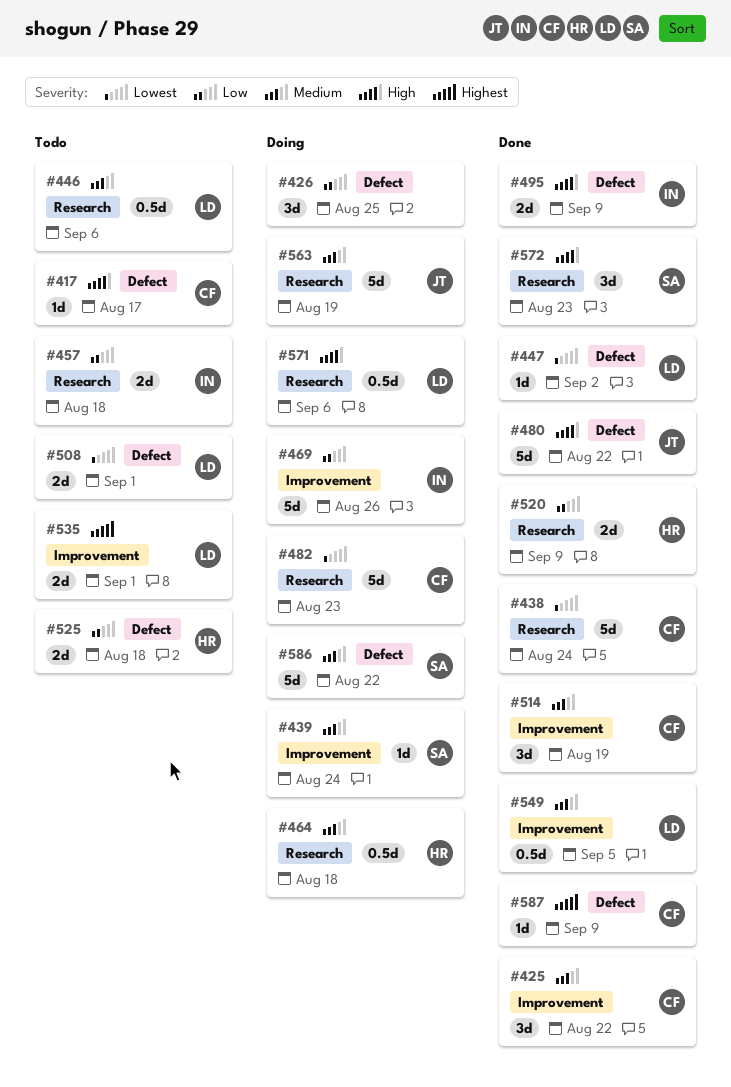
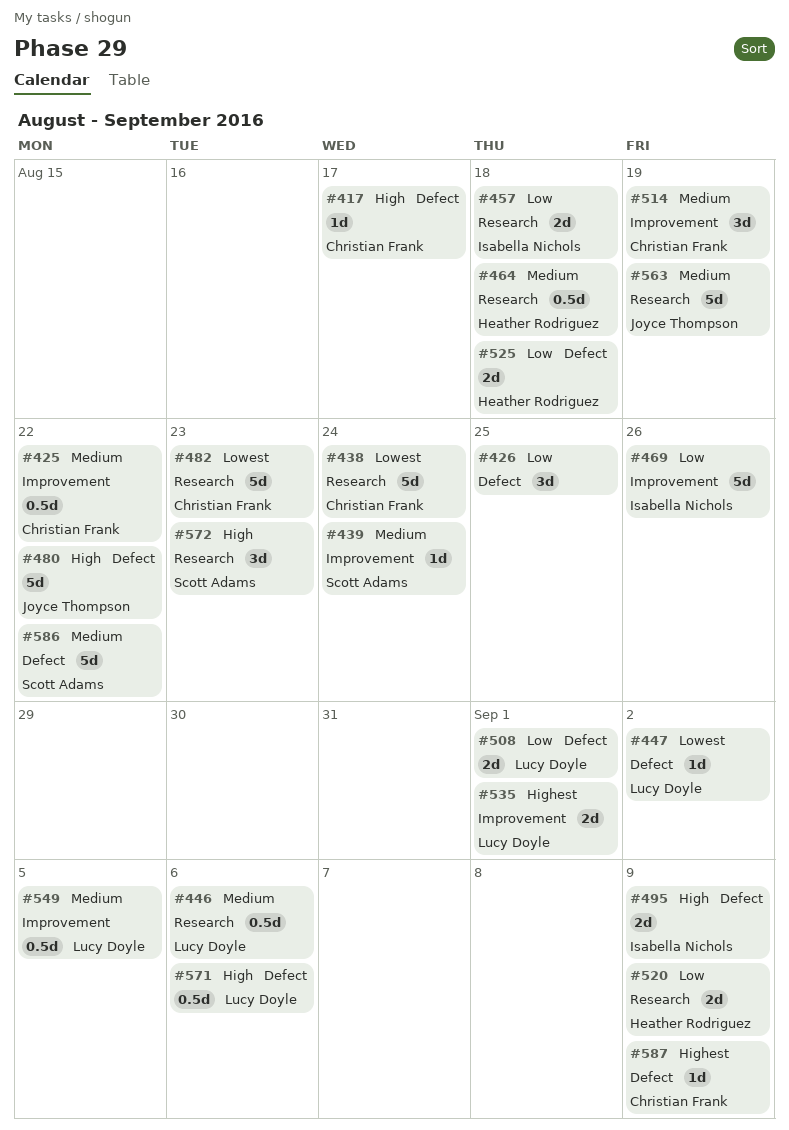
#425, estimate: 3d -> 0.5d
#508, priority: Lowest -> Low
#571, label: Research -> Defect

